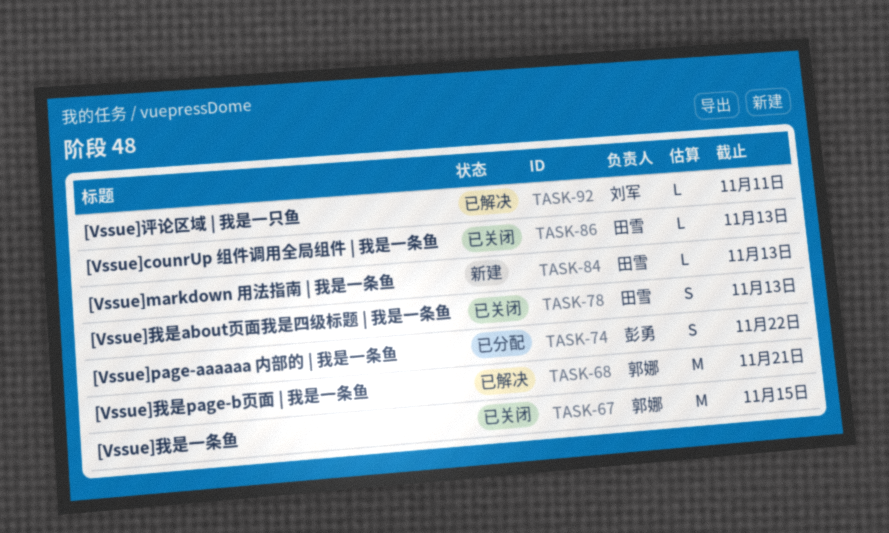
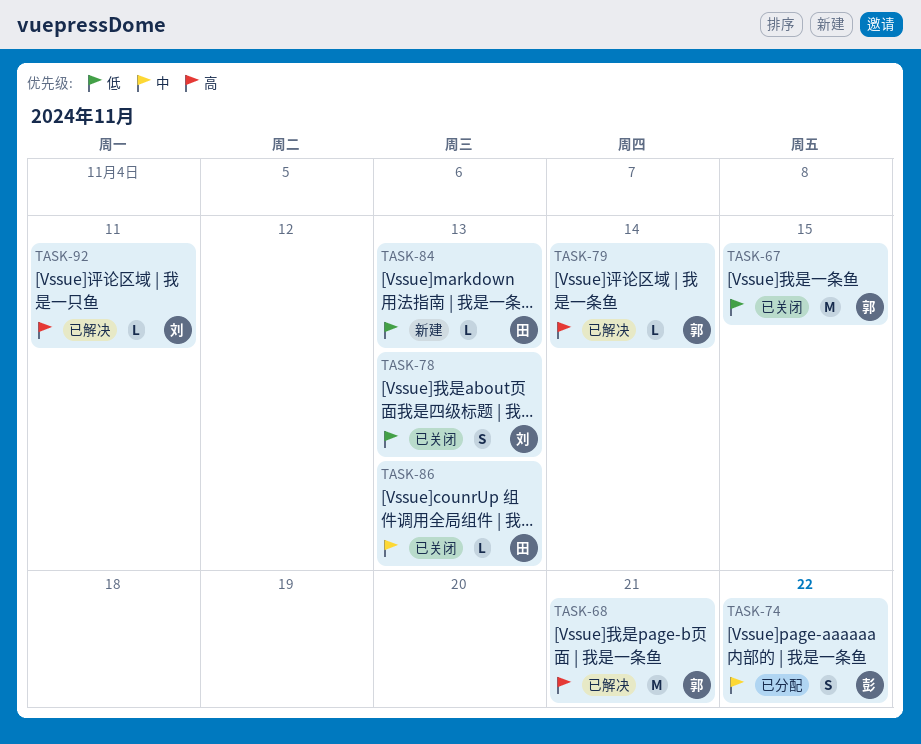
TASK-78, owner: 田雪 -> 刘军
TASK-79: none -> present

